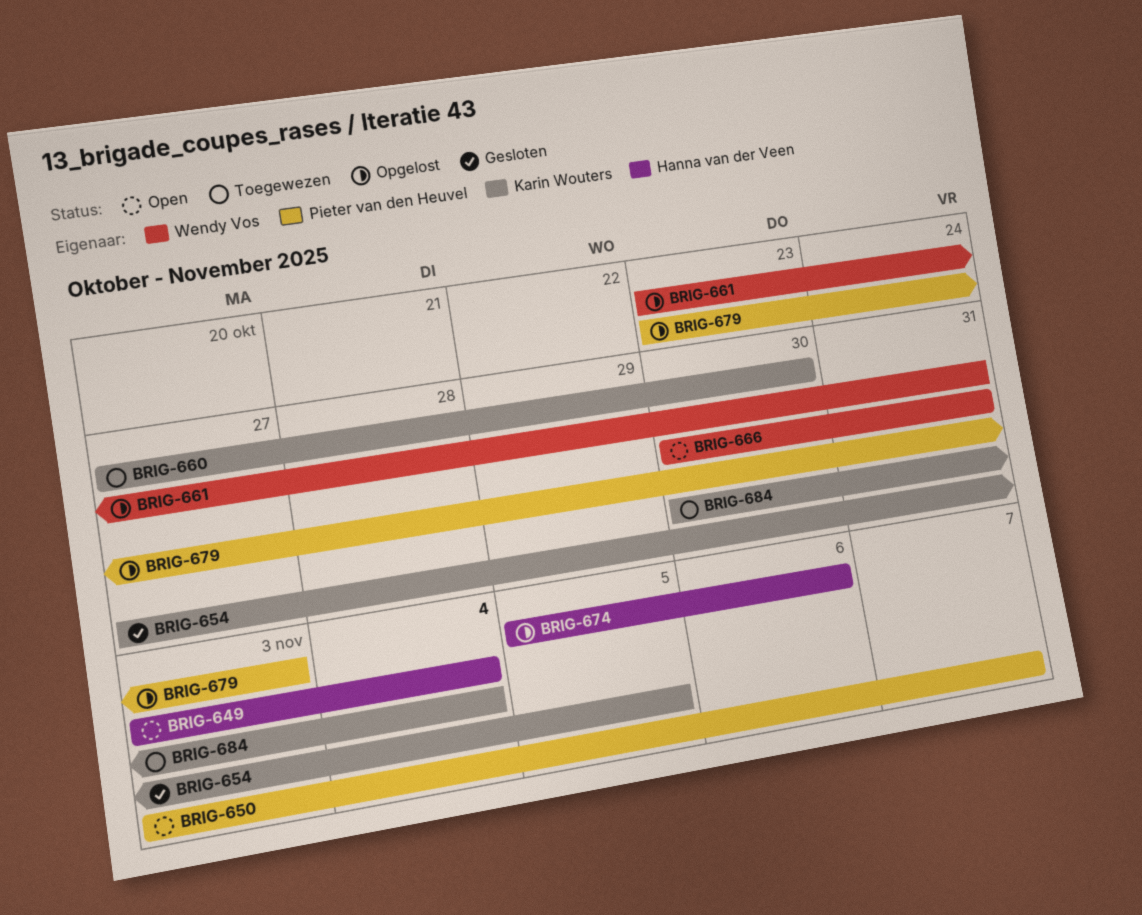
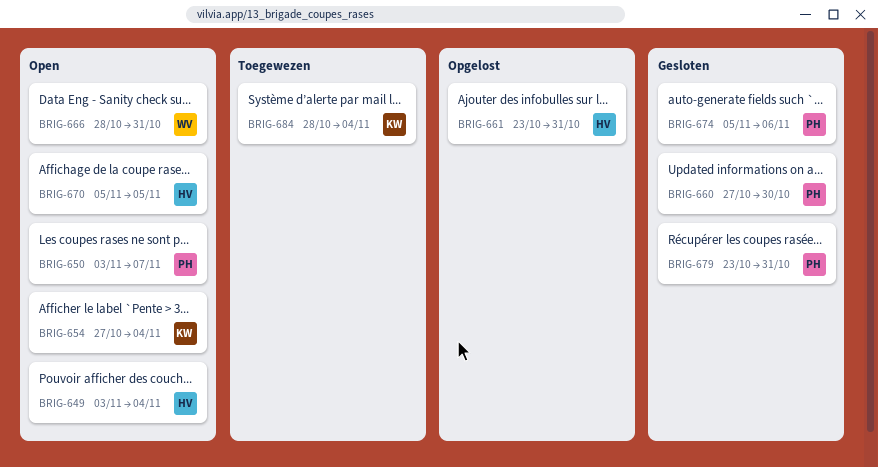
BRIG-654, status: Gesloten -> Open
BRIG-654, due: Nov 5 -> Nov 4
BRIG-660, status: Toegewezen -> Gesloten
BRIG-660, owner: Karin Wouters -> Pieter van den Heuvel
BRIG-661, owner: Wendy Vos -> Hanna van der Veen
BRIG-666, start: Oct 30 -> Oct 28
BRIG-670: none -> present
BRIG-674, status: Opgelost -> Gesloten
BRIG-674, owner: Hanna van der Veen -> Pieter van den Heuvel
BRIG-679, status: Opgelost -> Gesloten
BRIG-679, due: Nov 3 -> Oct 31
BRIG-684, start: Oct 30 -> Oct 28

